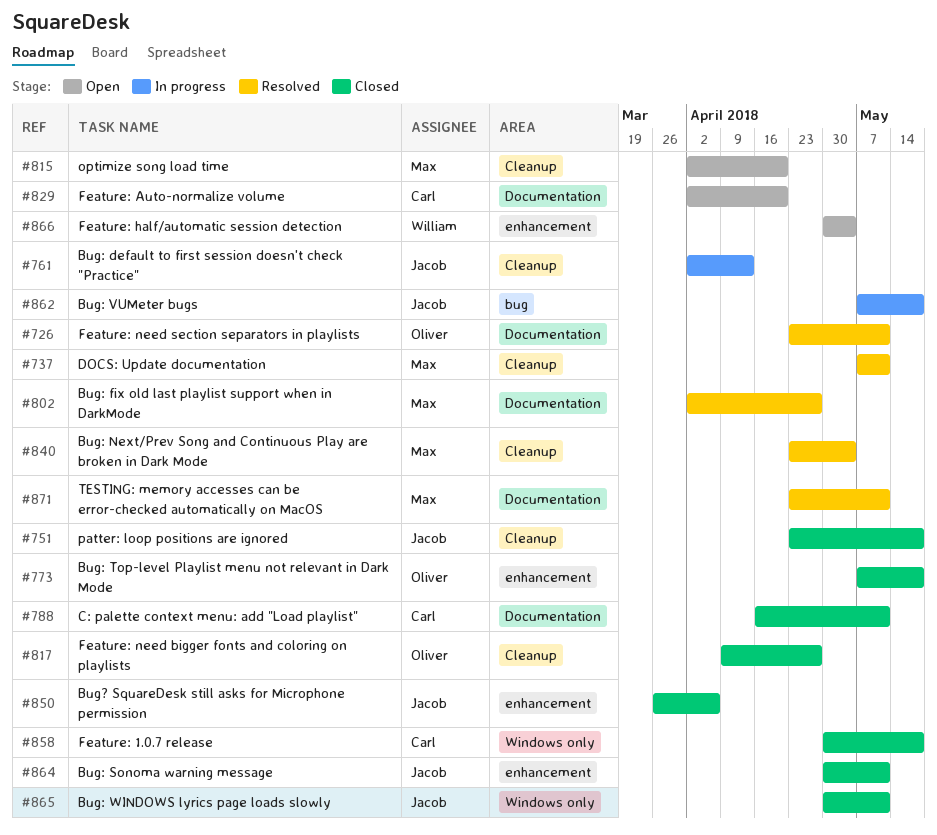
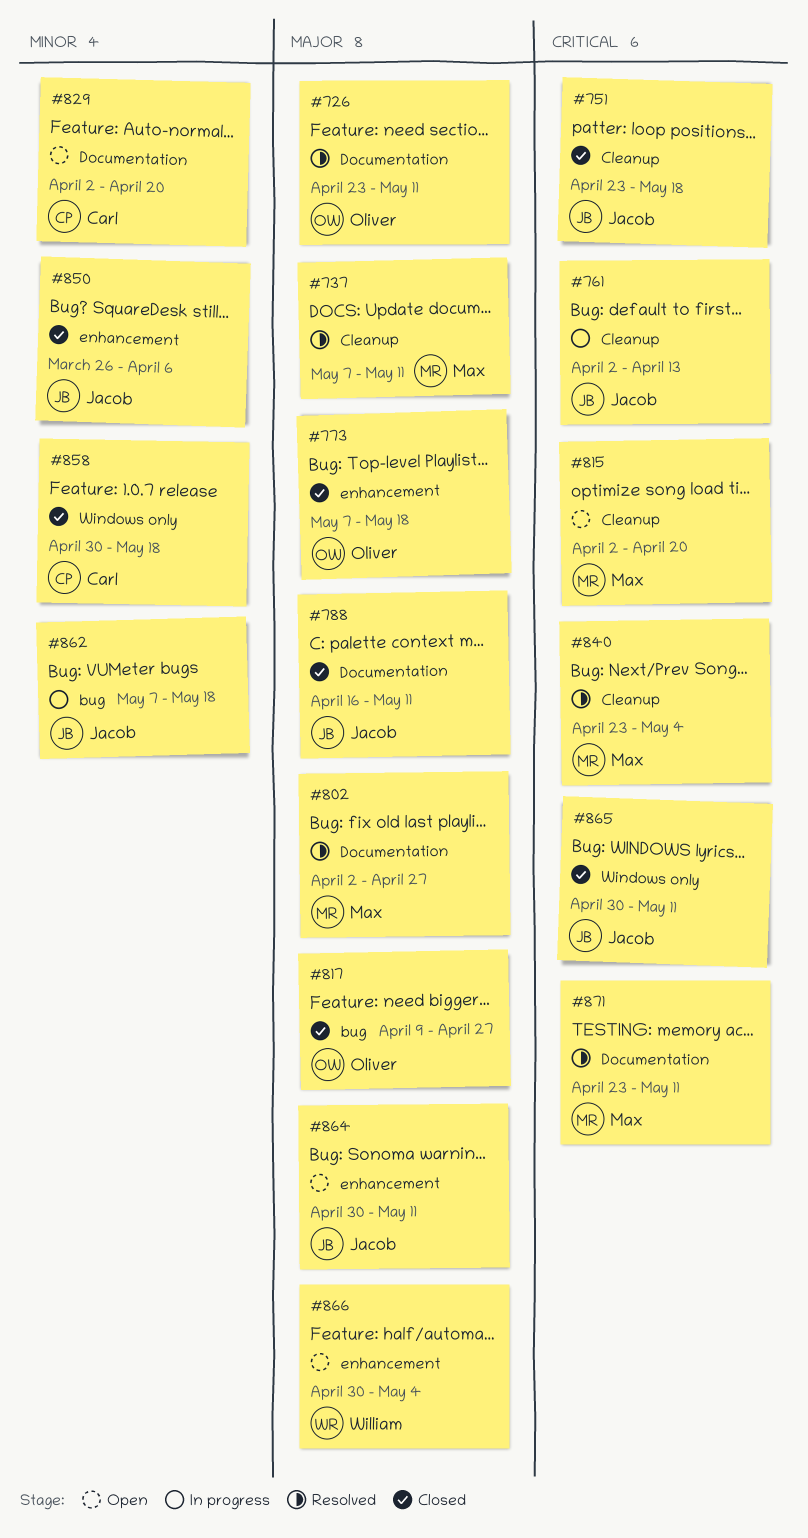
#788, owner: Carl -> Jacob
#817, label: Cleanup -> bug
#864, status: Closed -> Open

